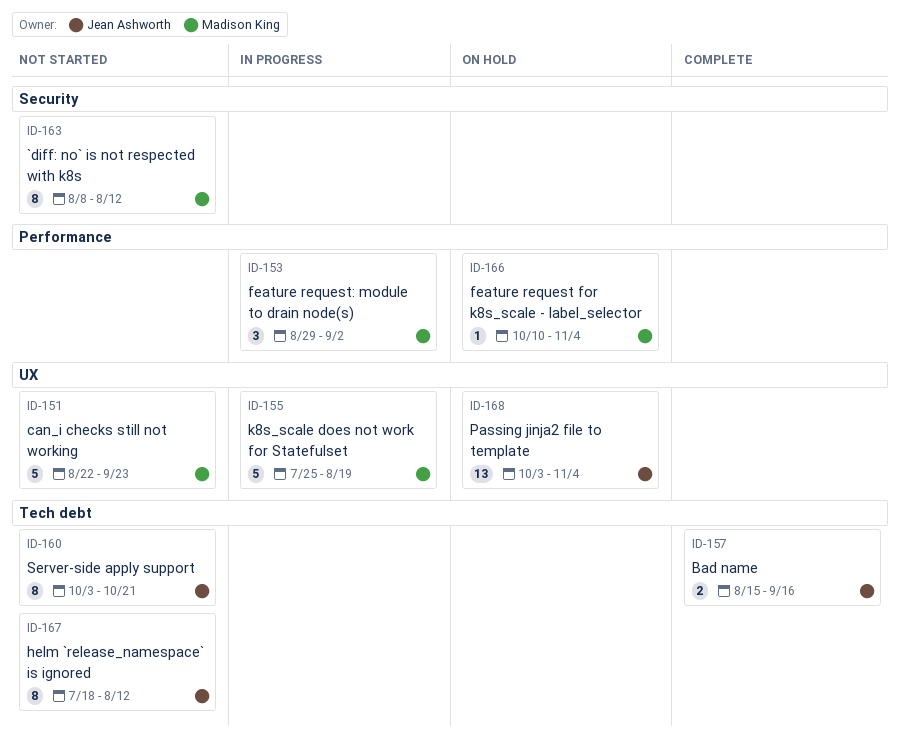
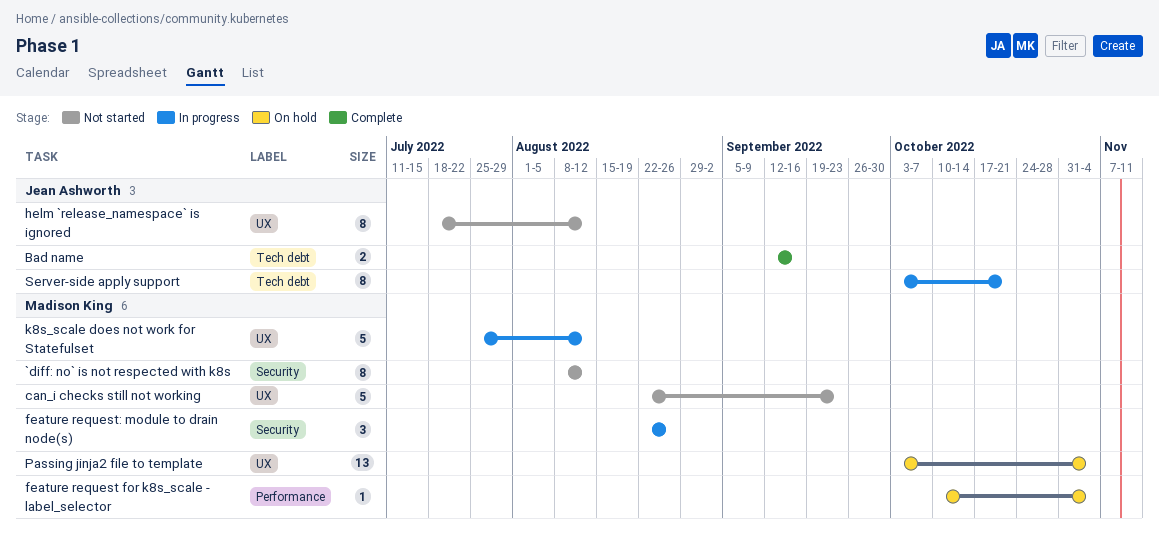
Bad name, start: Aug 15 -> Sep 12
feature request: module to drain node(s), label: Performance -> Security
feature request: module to drain node(s), start: Aug 29 -> Aug 22
feature request: module to drain node(s), due: Sep 2 -> Aug 26
helm `release_namespace` is ignored, label: Tech debt -> UX
k8s_scale does not work for Statefulset, due: Aug 19 -> Aug 12
Passing jinja2 file to template, owner: Jean Ashworth -> Madison King
Server-side apply support, status: Not started -> In progress

